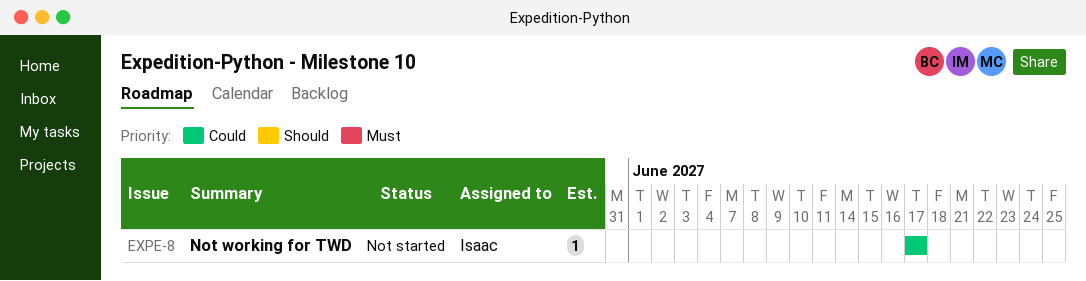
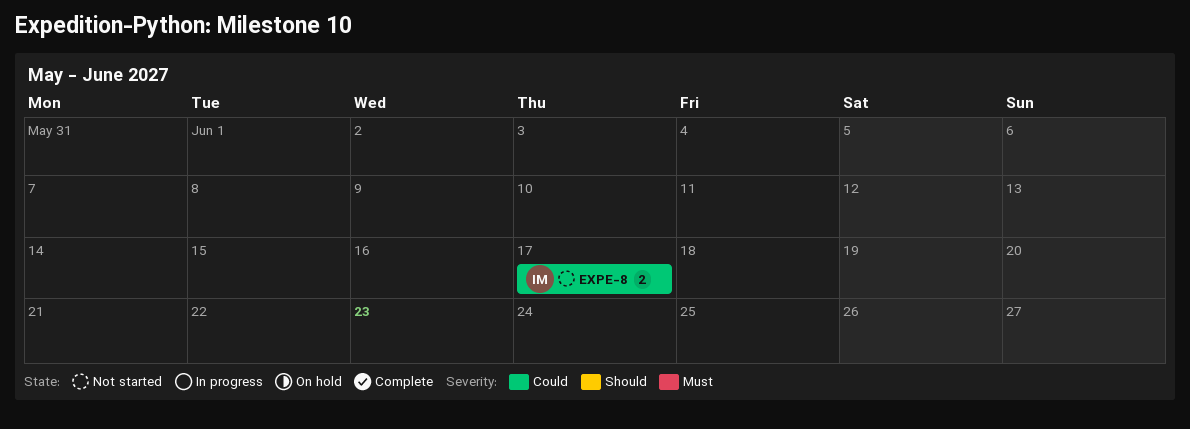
EXPE-8, estimate: 1 -> 2

